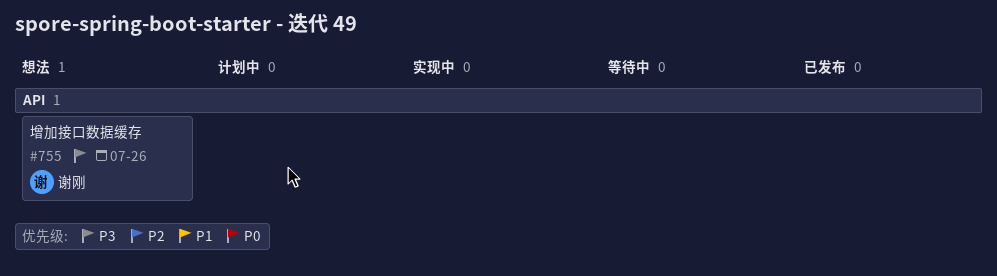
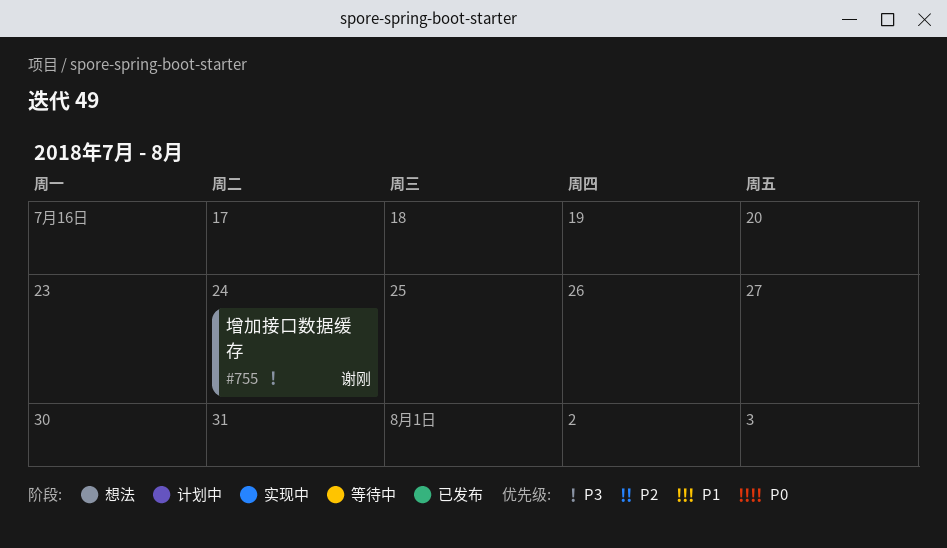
#755, due: Jul 26 -> Jul 24

